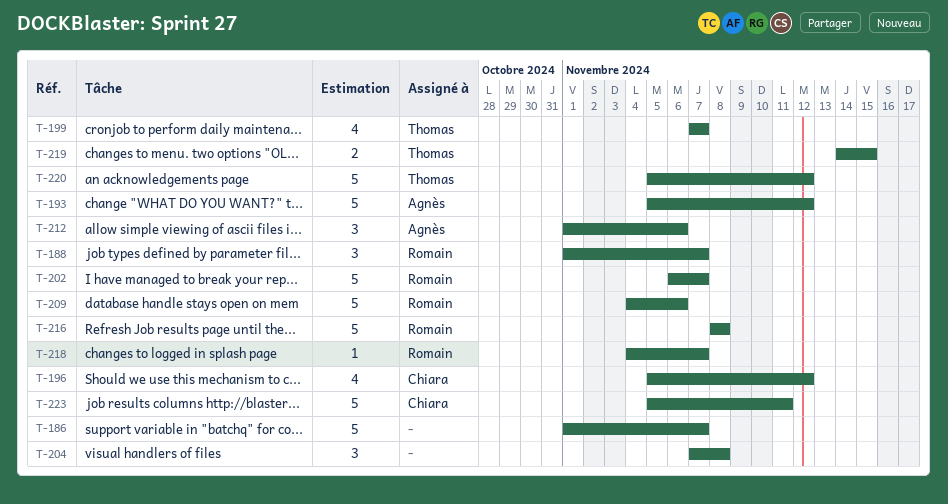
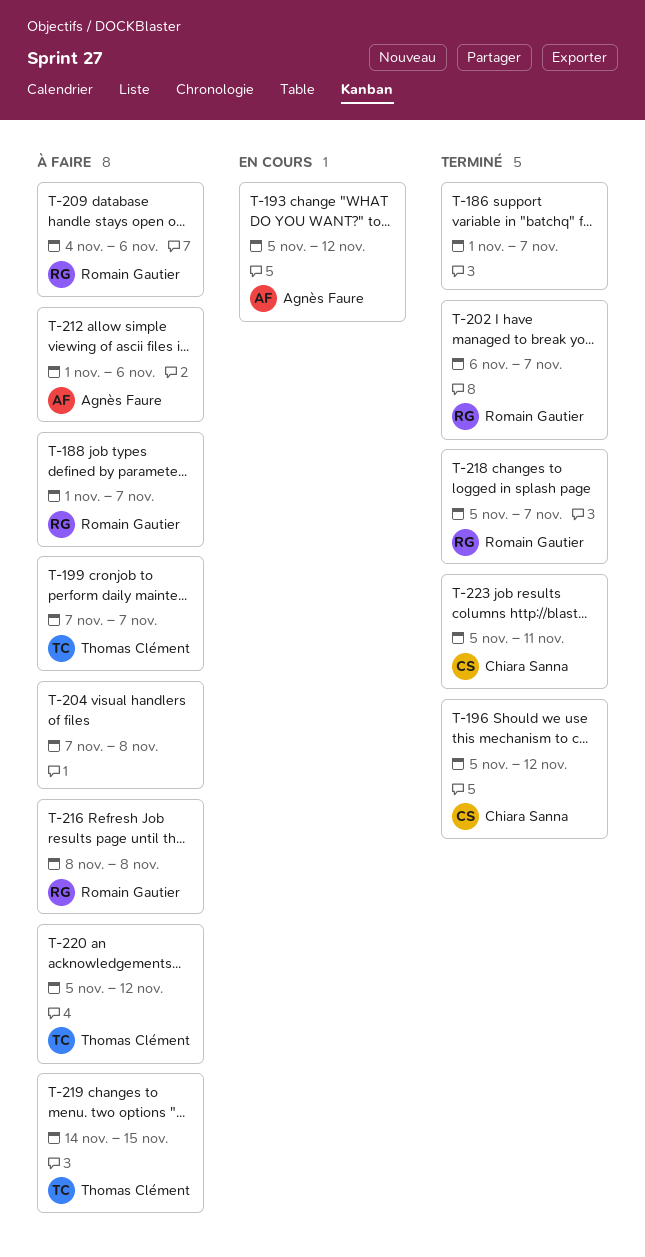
T-218, start: Nov 4 -> Nov 5

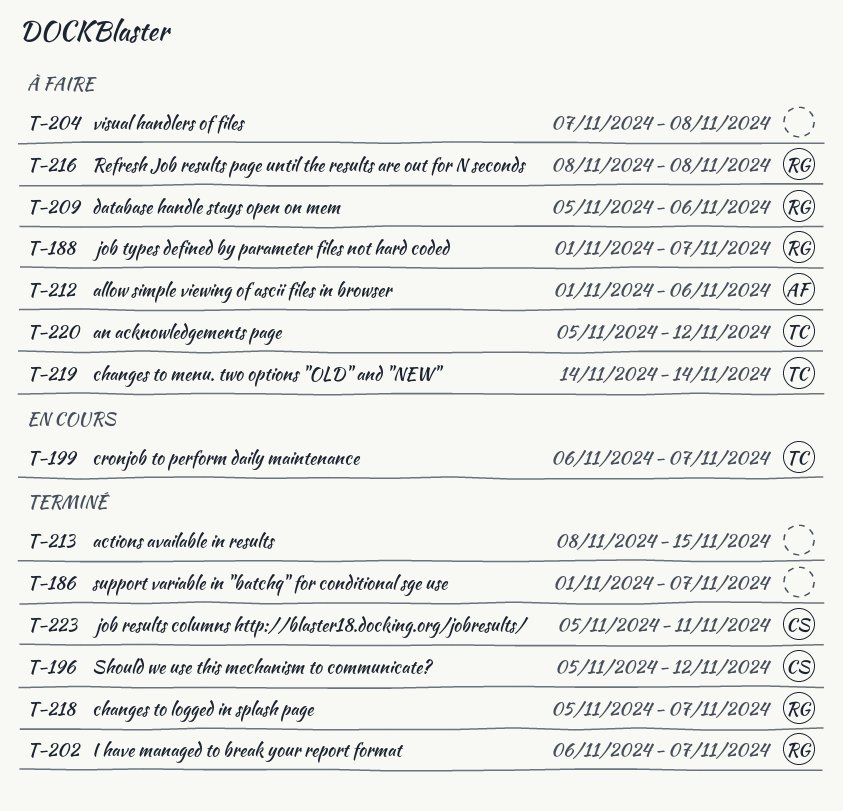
T-193: present -> none
T-199, status: À faire -> En cours
T-199, start: Nov 7 -> Nov 6
T-209, start: Nov 4 -> Nov 5
T-213: none -> present
T-219, due: Nov 15 -> Nov 14

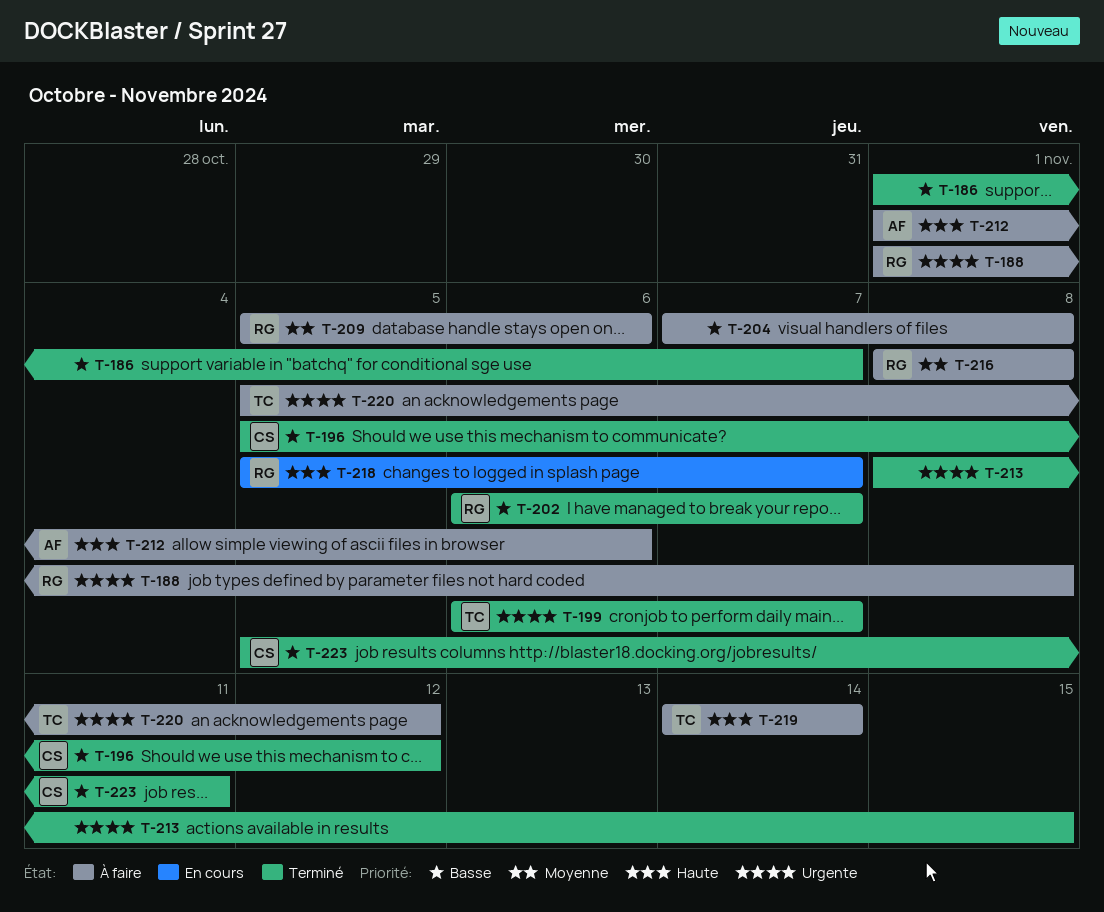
T-188, due: Nov 7 -> Nov 8
T-199, status: En cours -> Terminé
T-218, status: Terminé -> En cours

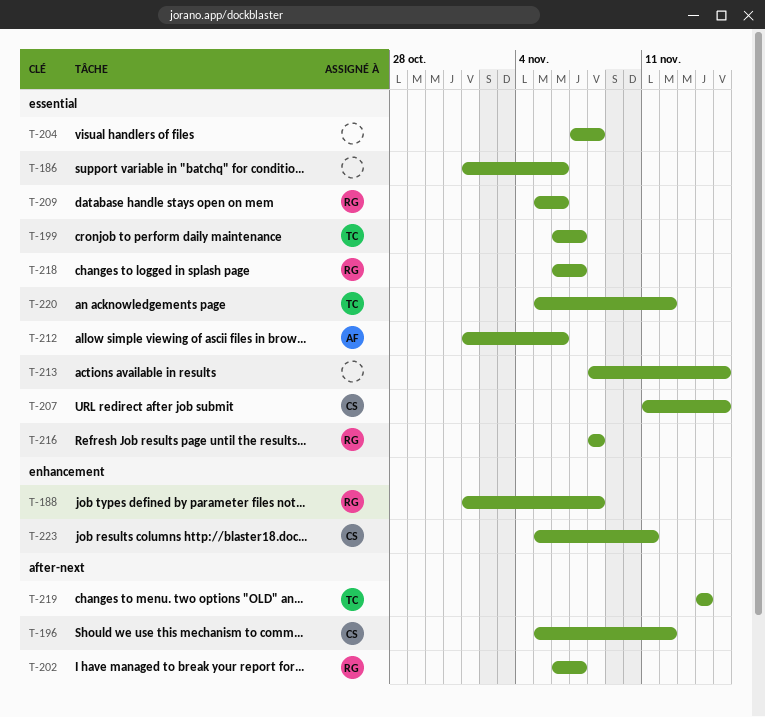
T-186, due: Nov 7 -> Nov 6
T-207: none -> present
T-218, start: Nov 5 -> Nov 6

